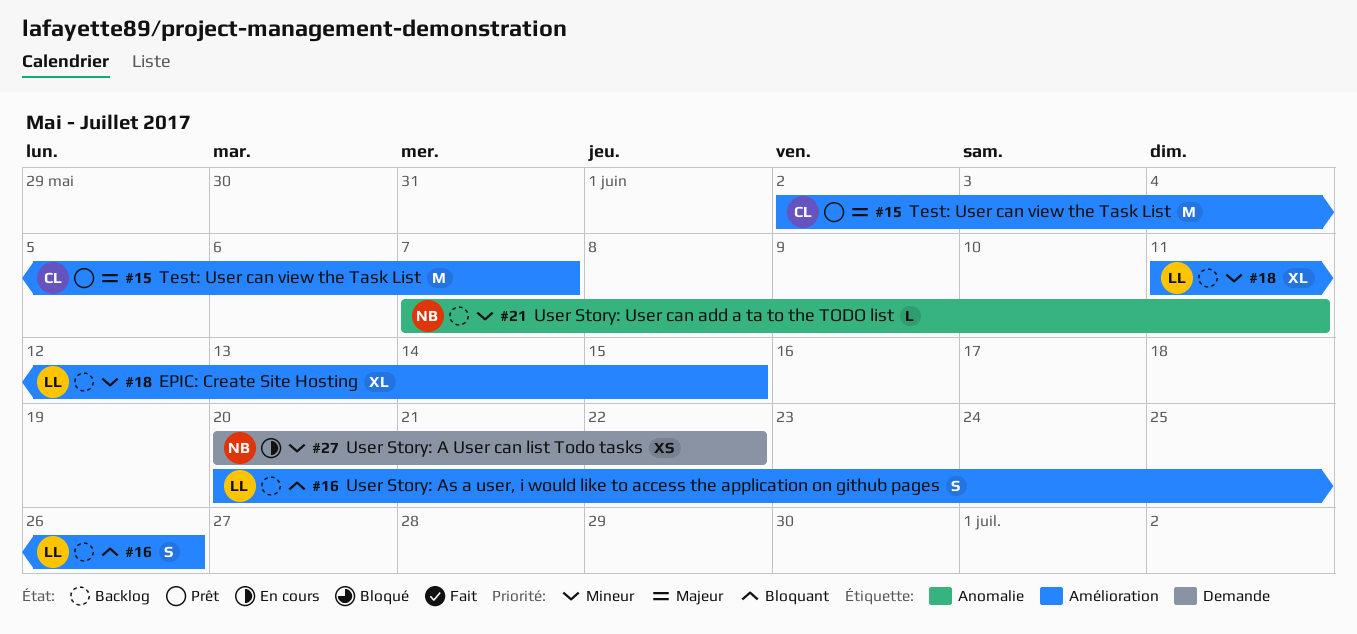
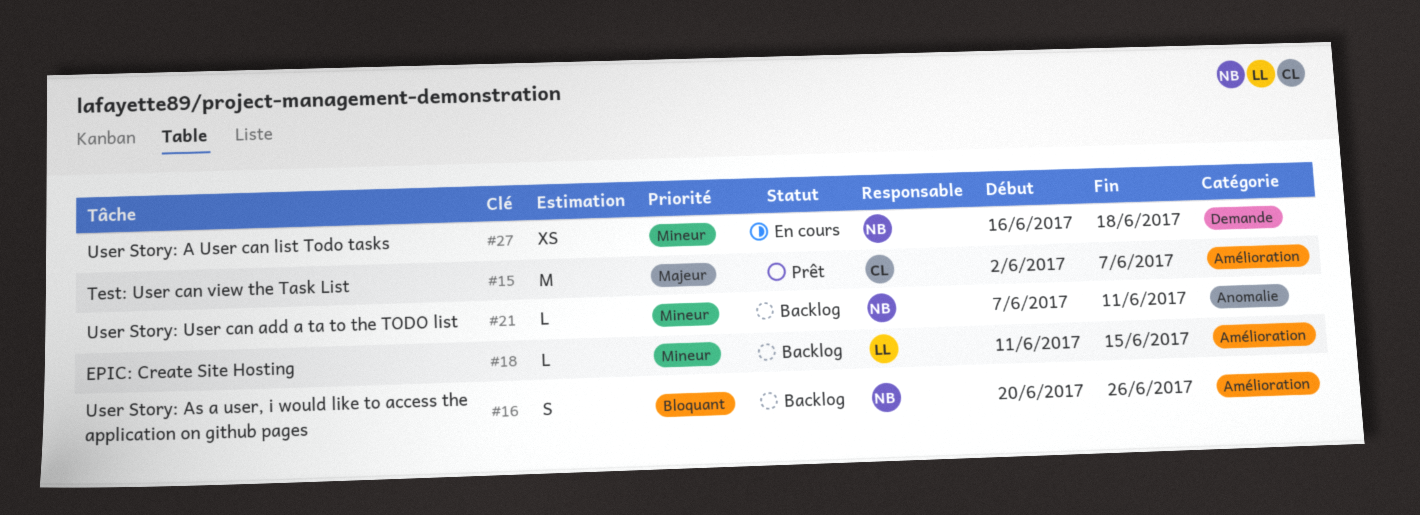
#16, owner: LL -> NB
#18, estimate: XL -> L
#27, start: Jun 20 -> Jun 16
#27, due: Jun 22 -> Jun 18

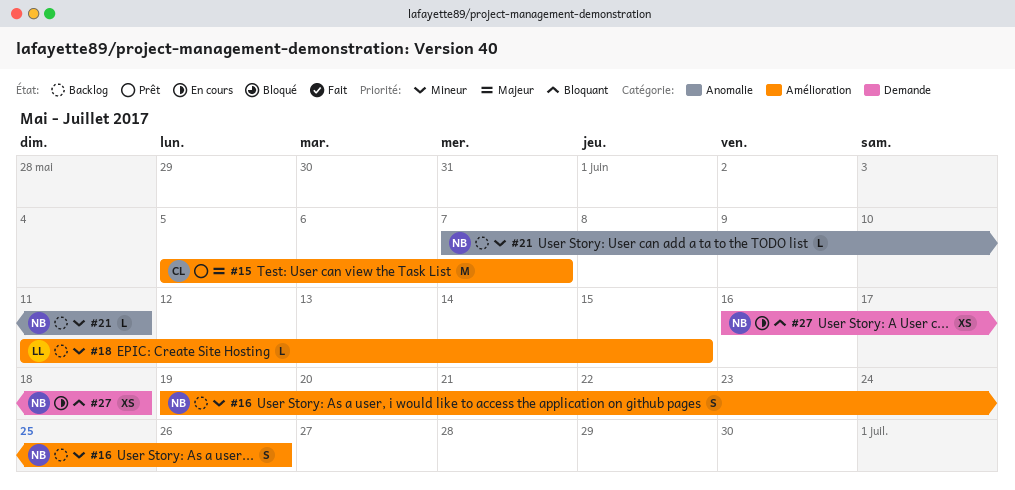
#15, start: Jun 2 -> Jun 5
#16, priority: Bloquant -> Mineur
#16, start: Jun 20 -> Jun 19
#27, priority: Mineur -> Bloquant

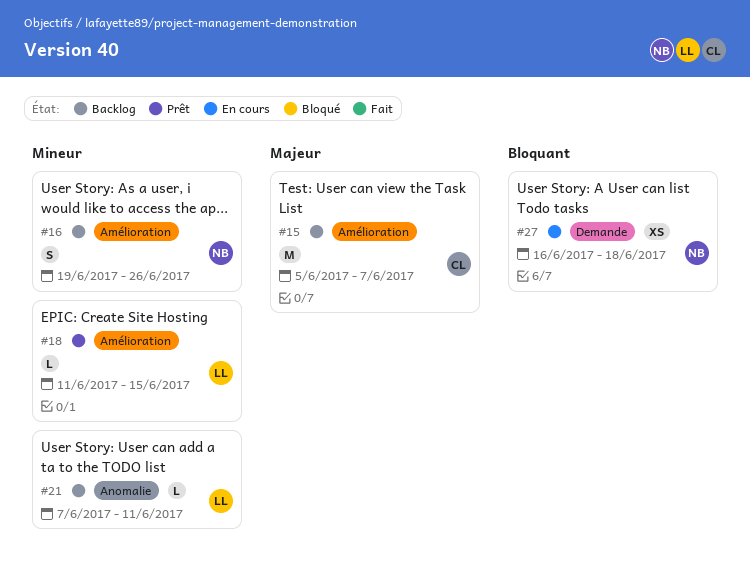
#15, status: Prêt -> Backlog
#18, status: Backlog -> Prêt
#21, owner: NB -> LL

